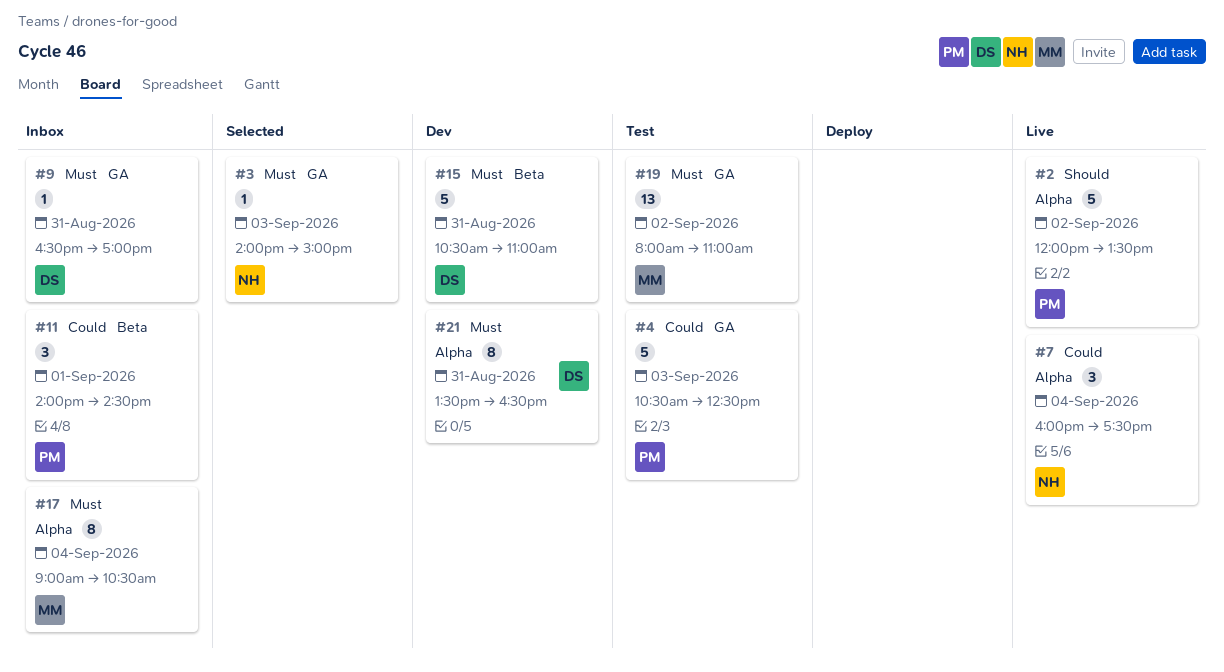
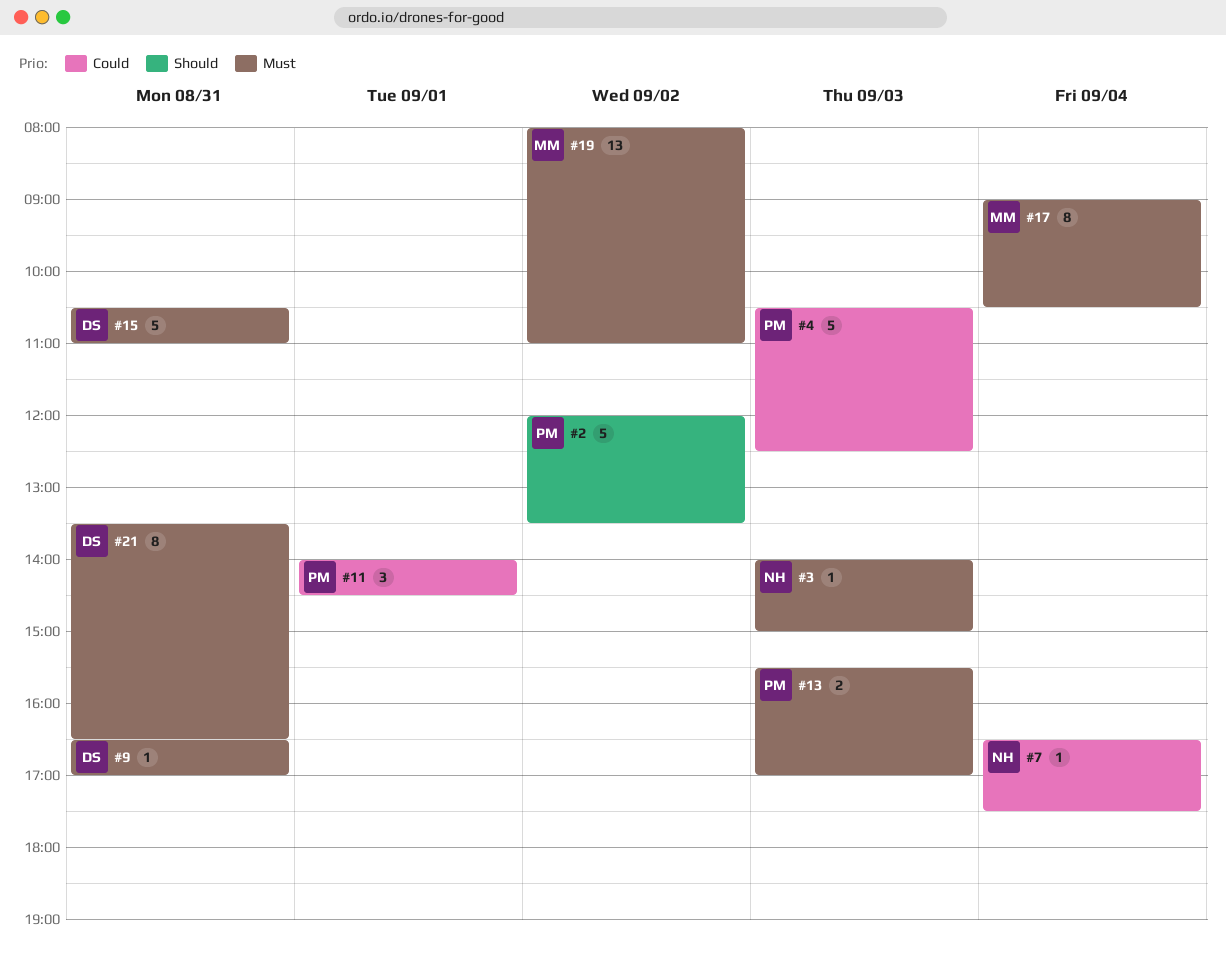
#7, estimate: 3 -> 1
#7, begins: 16:00 -> 16:30
#13: none -> present

